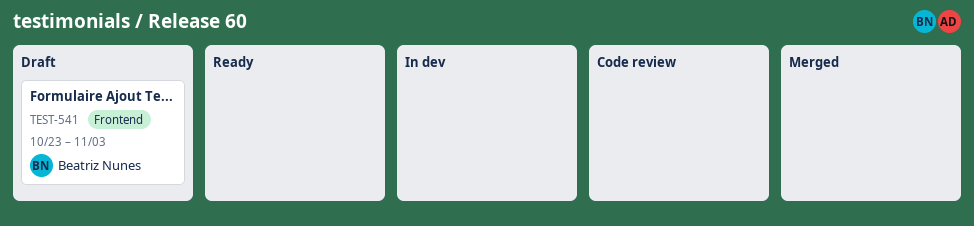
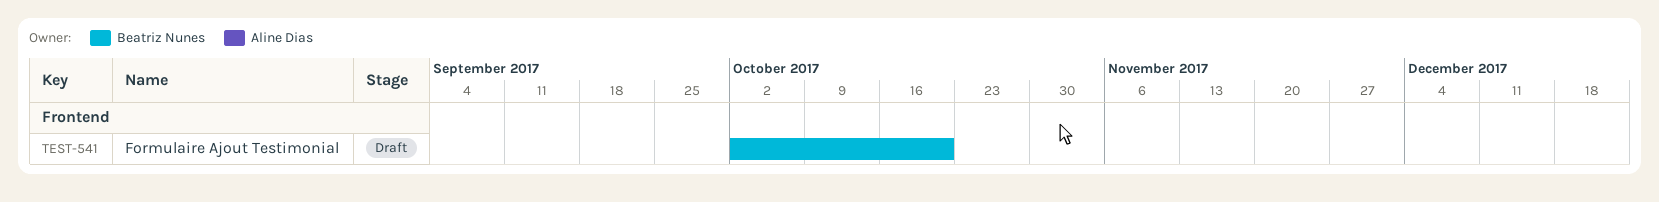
TEST-541, start: Oct 23 -> Oct 2
TEST-541, due: Nov 3 -> Oct 20

